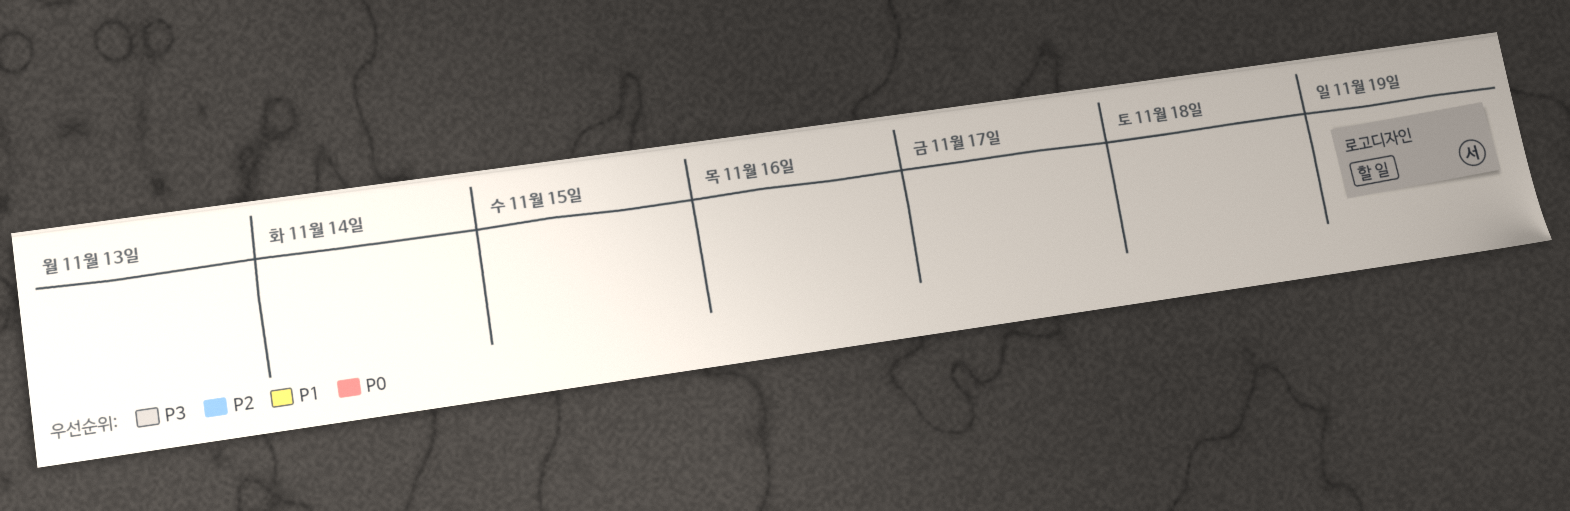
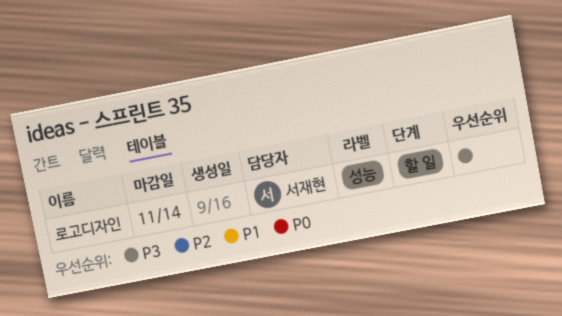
로고디자인, due: Nov 19 -> Nov 14

